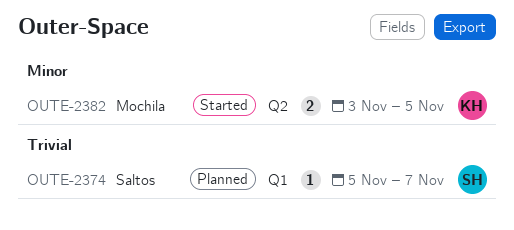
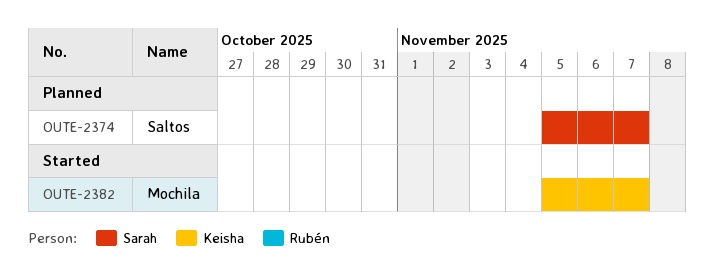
OUTE-2382, start: Nov 3 -> Nov 5
OUTE-2382, due: Nov 5 -> Nov 7

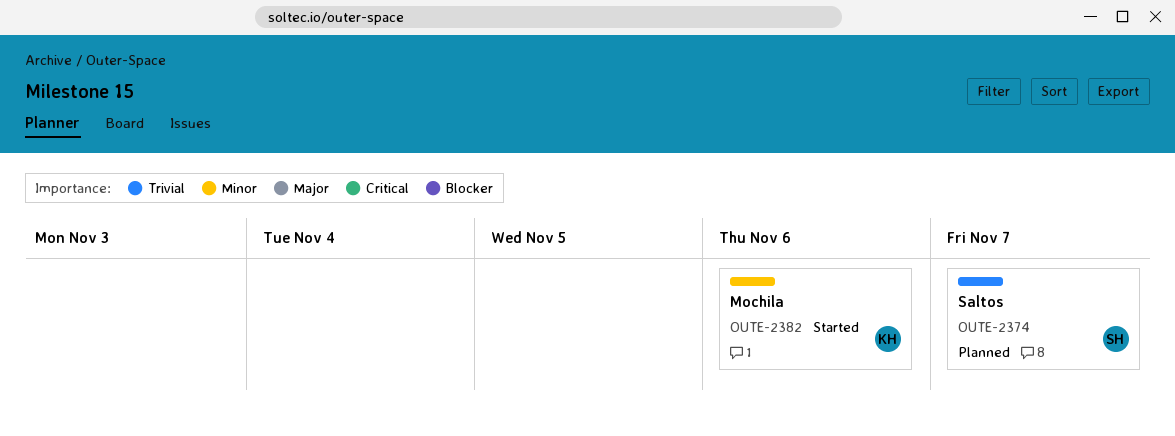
OUTE-2382, due: Nov 7 -> Nov 6

